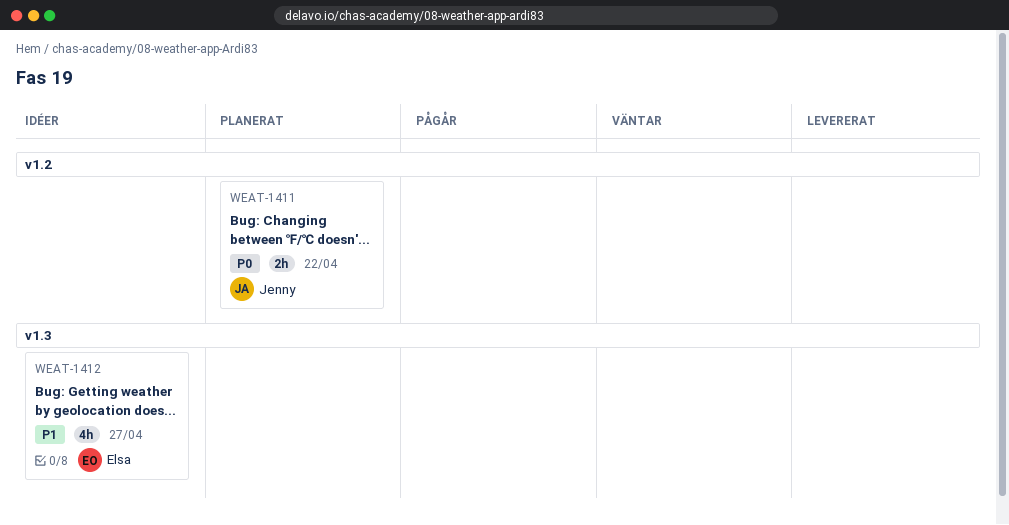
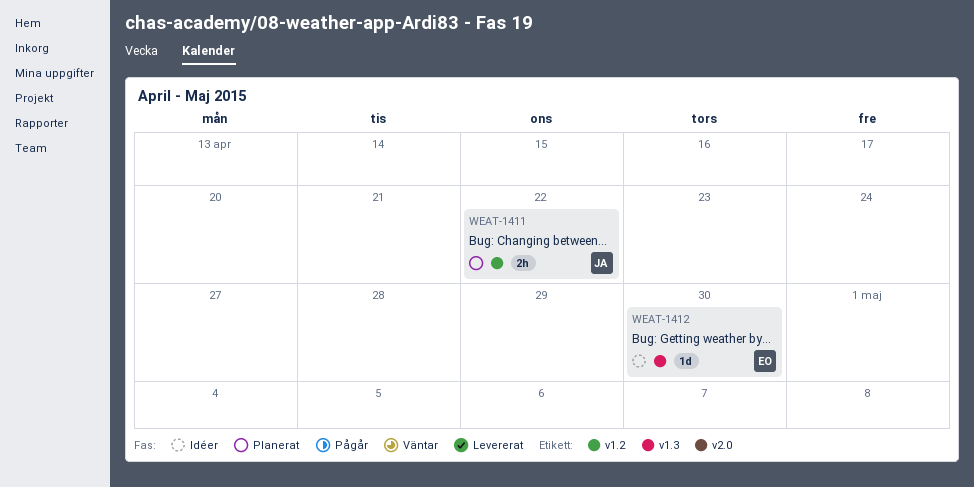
WEAT-1412, estimate: 4h -> 1d
WEAT-1412, due: Apr 27 -> Apr 30

